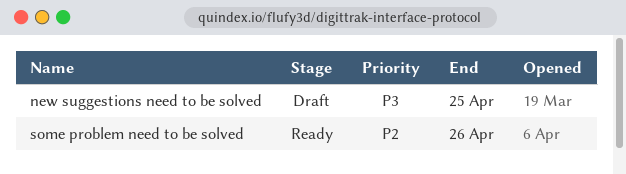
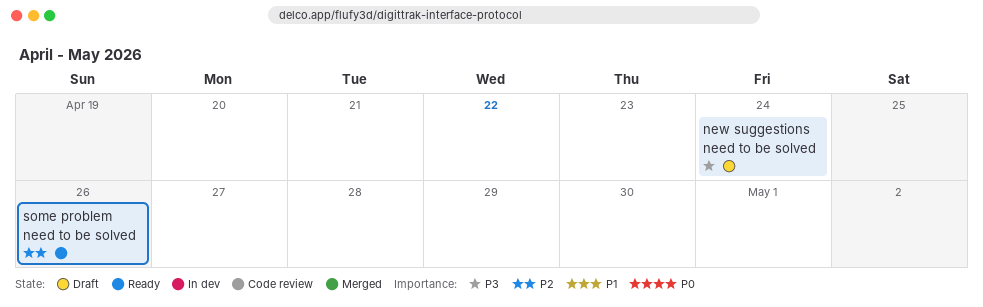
new suggestions need to be solved, due: Apr 25 -> Apr 24

